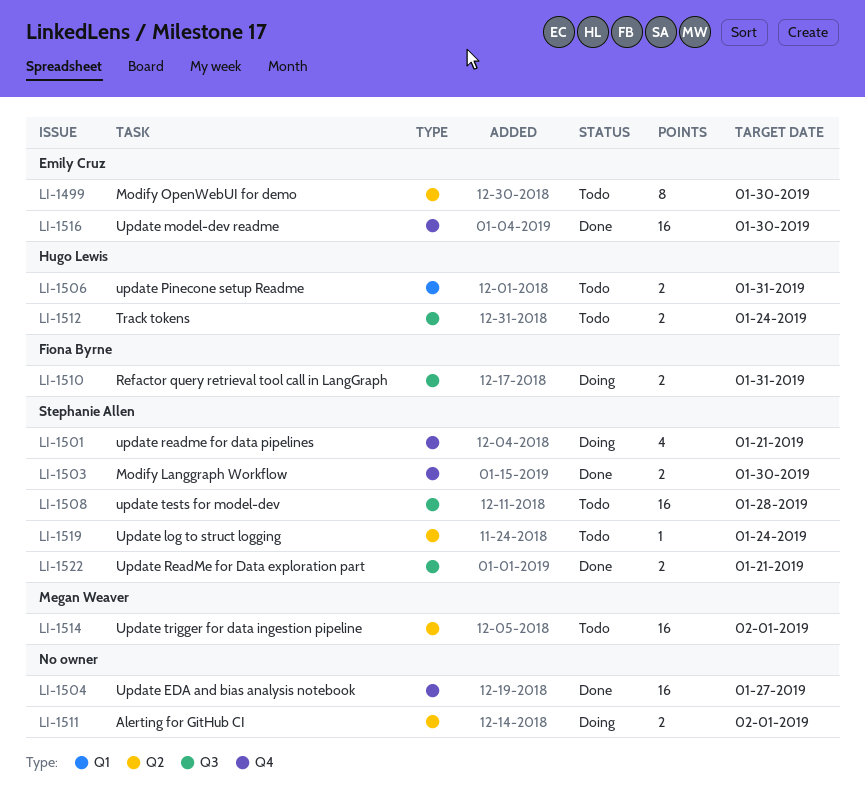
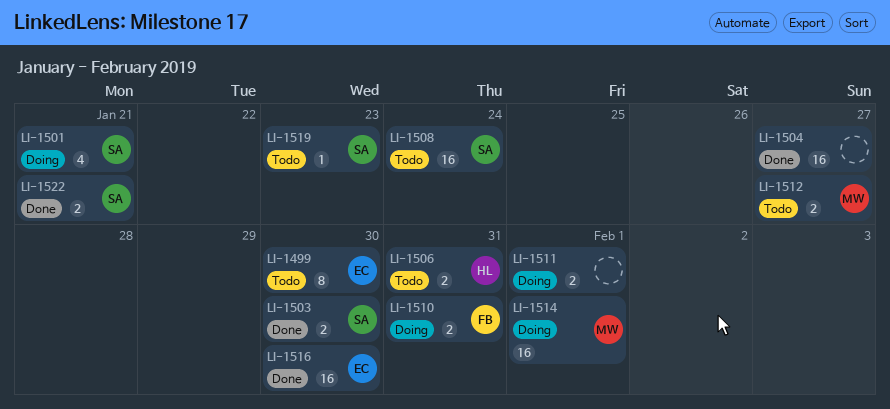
LI-1508, due: Jan 28 -> Jan 24
LI-1512, owner: Hugo Lewis -> Megan Weaver
LI-1512, due: Jan 24 -> Jan 27
LI-1514, status: Todo -> Doing
LI-1519, due: Jan 24 -> Jan 23

